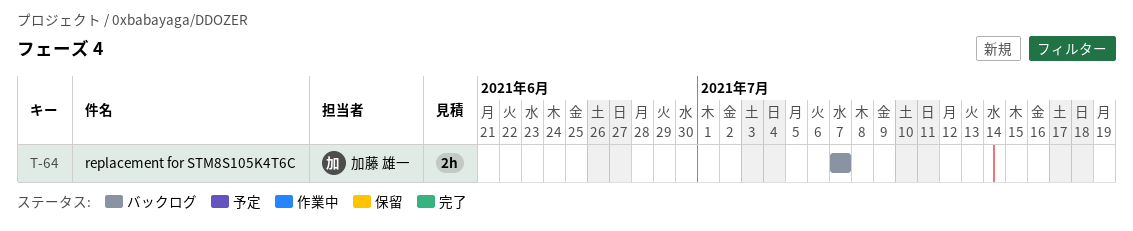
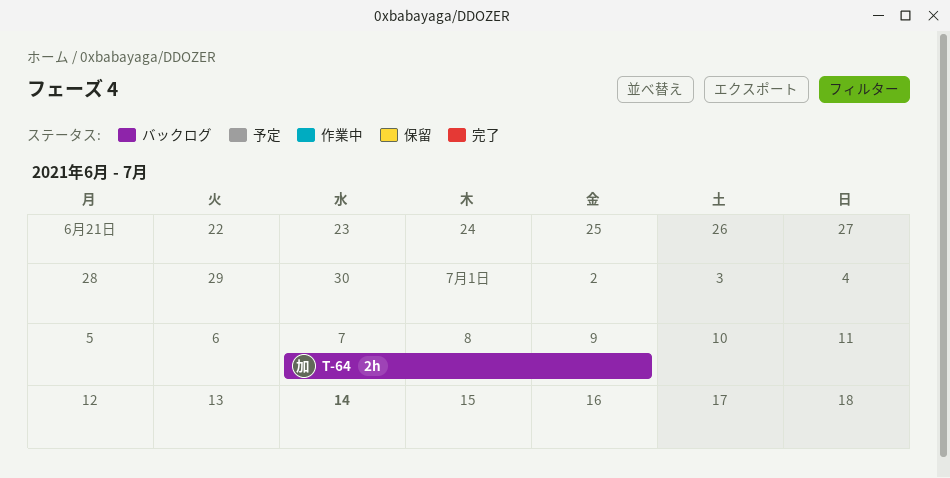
T-64, due: Jul 7 -> Jul 9

